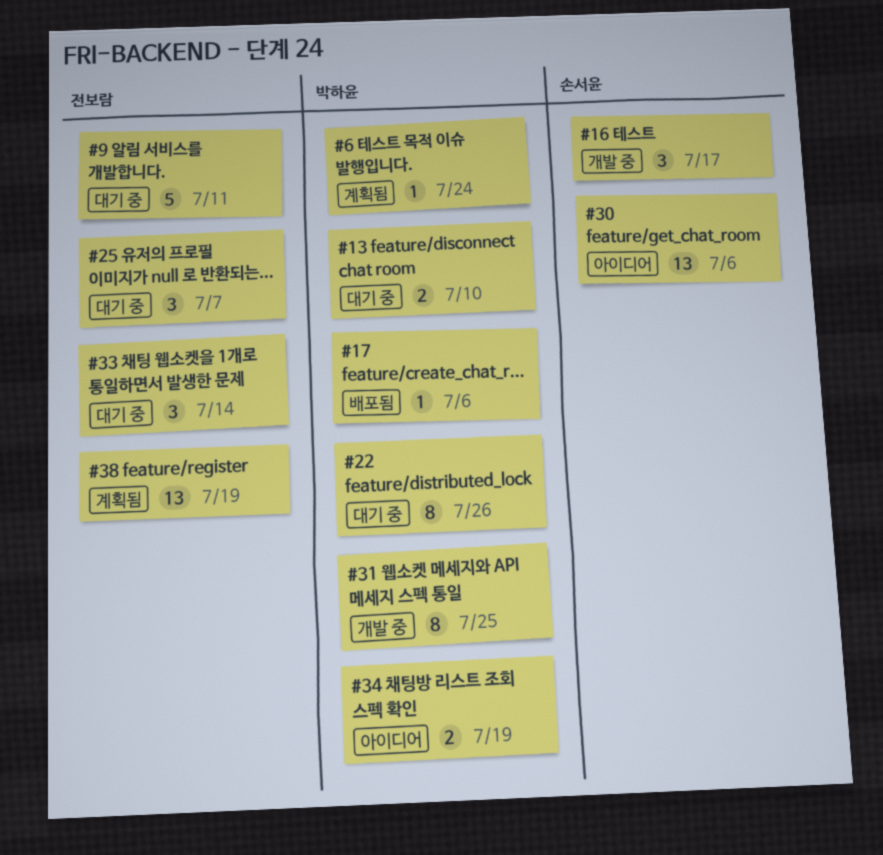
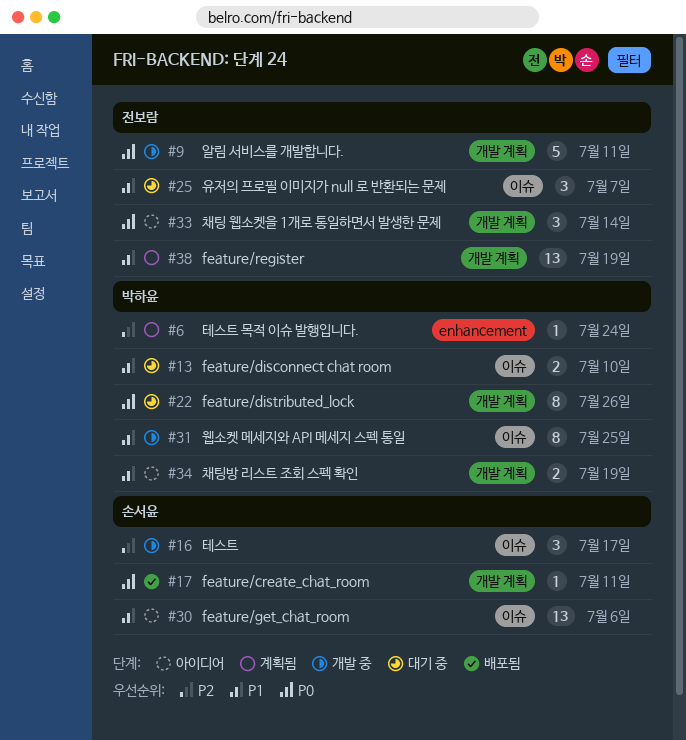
#9, status: 대기 중 -> 개발 중
#17, owner: 박하윤 -> 손서윤
#17, due: Jul 6 -> Jul 11
#33, status: 대기 중 -> 아이디어

